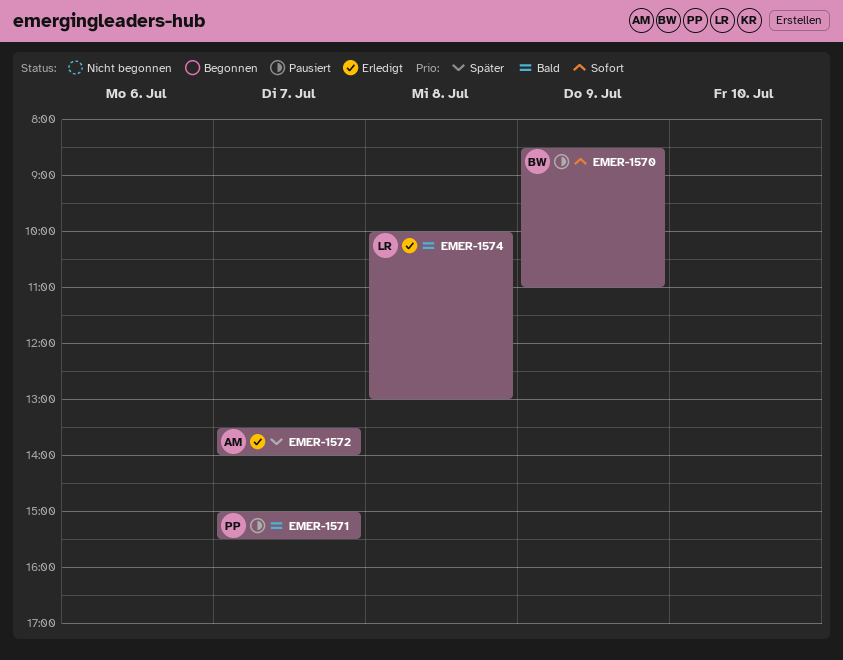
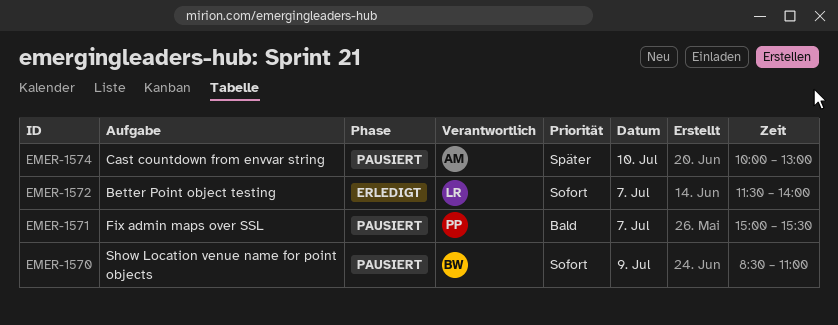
EMER-1572, owner: AM -> LR
EMER-1572, priority: Später -> Sofort
EMER-1572, begins: 13:30 -> 11:30
EMER-1574, status: Erledigt -> Pausiert
EMER-1574, owner: LR -> AM
EMER-1574, priority: Bald -> Später
EMER-1574, day: Jul 8 -> Jul 10

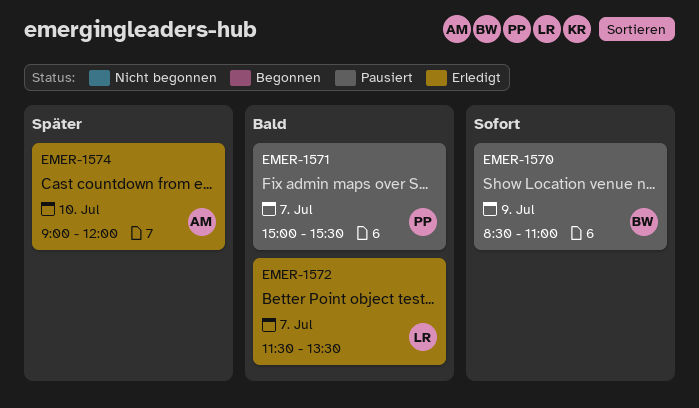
EMER-1572, priority: Sofort -> Bald
EMER-1572, ends: 14:00 -> 13:30
EMER-1574, status: Pausiert -> Erledigt
EMER-1574, begins: 10:00 -> 09:00
EMER-1574, ends: 13:00 -> 12:00

